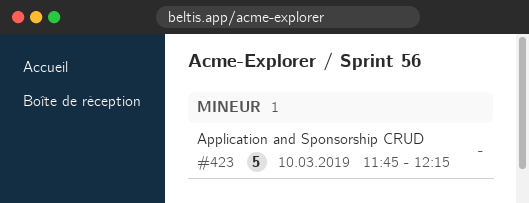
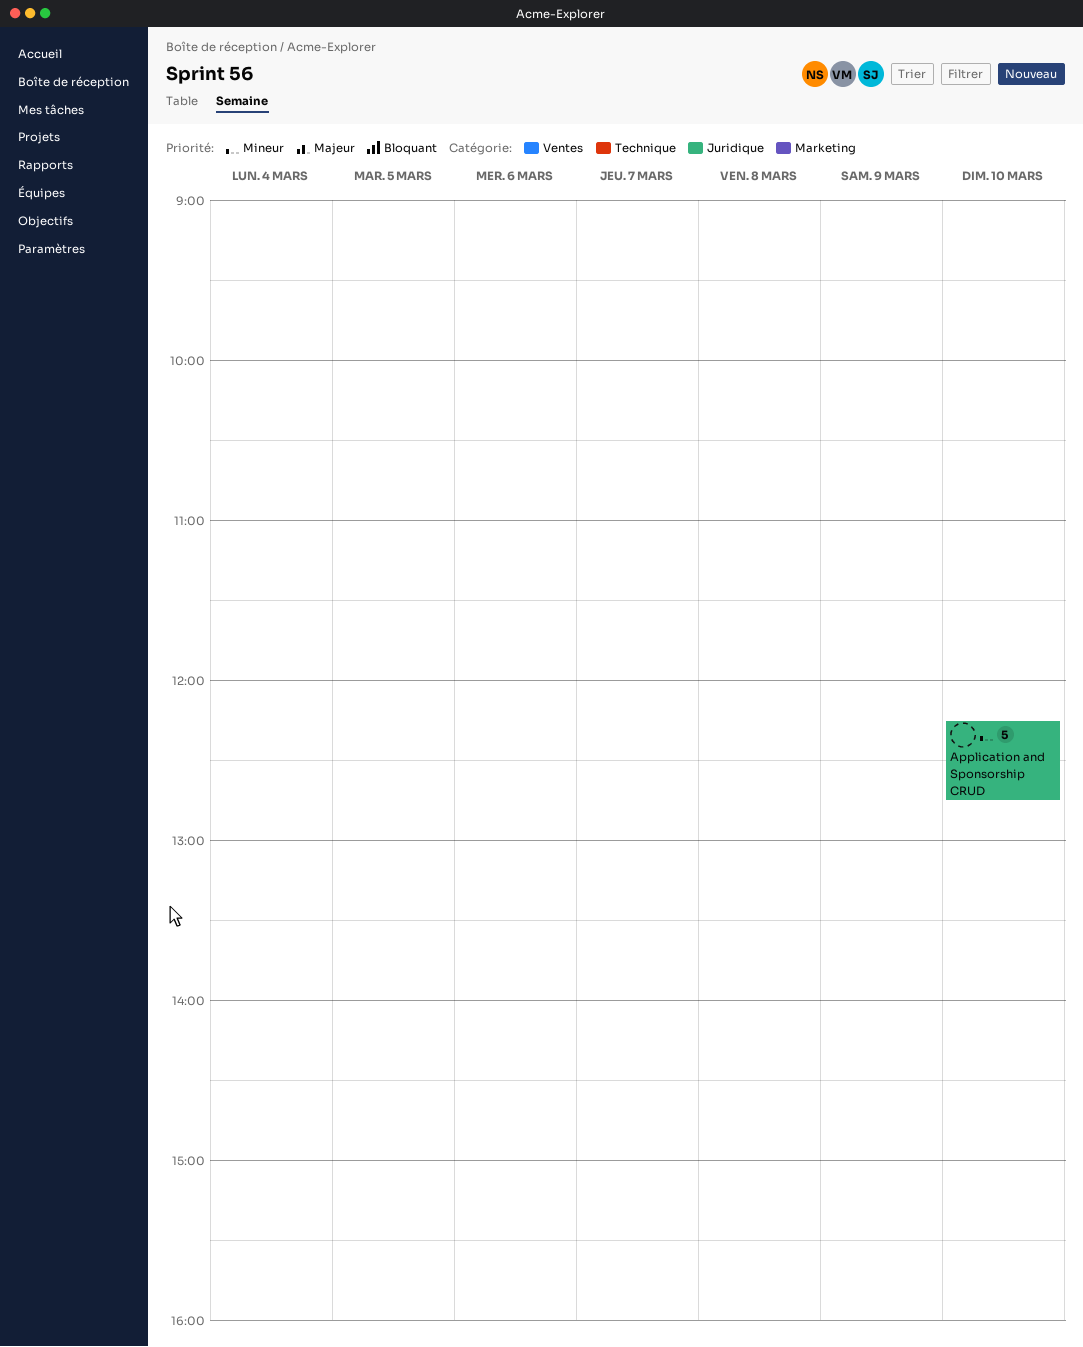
Application and Sponsorship CRUD, begins: 11:45 -> 12:15
Application and Sponsorship CRUD, ends: 12:15 -> 12:45

